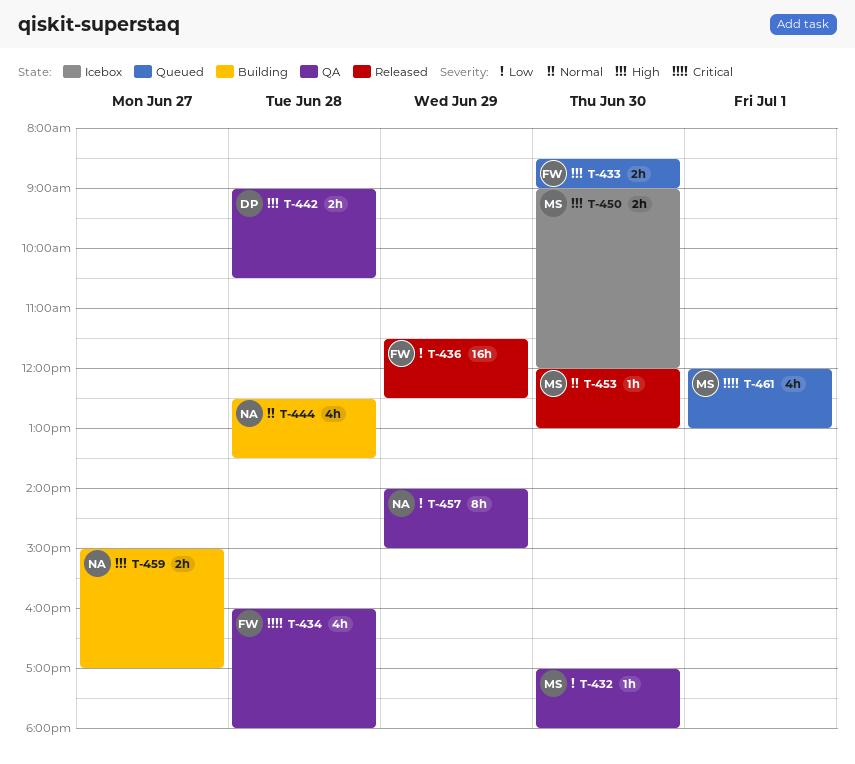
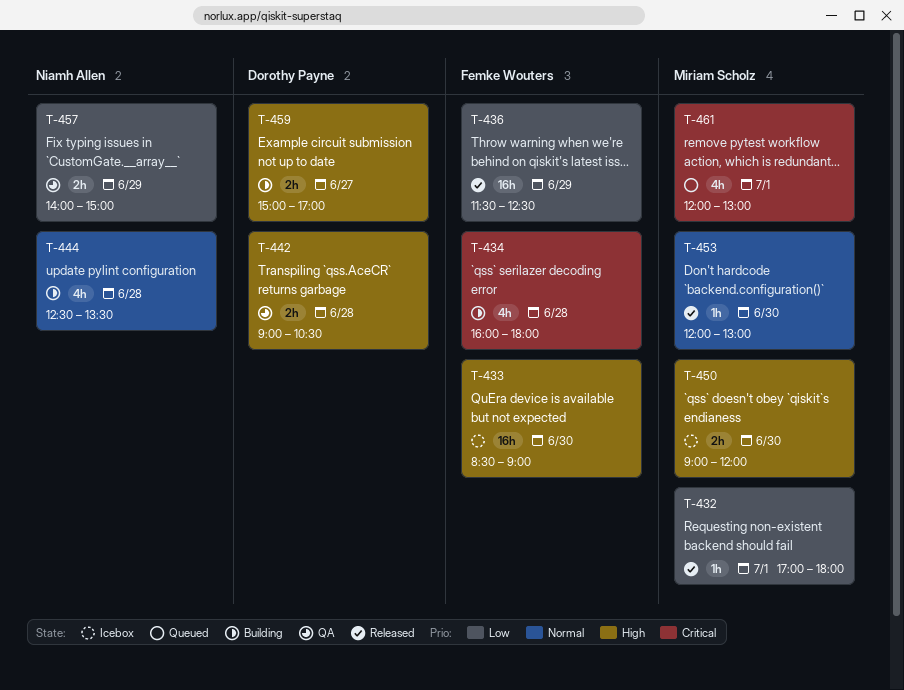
T-432, status: QA -> Released
T-432, day: Jun 30 -> Jul 1
T-433, status: Queued -> Icebox
T-433, estimate: 2h -> 16h
T-434, status: QA -> Building
T-457, estimate: 8h -> 2h
T-459, owner: Niamh Allen -> Dorothy Payne

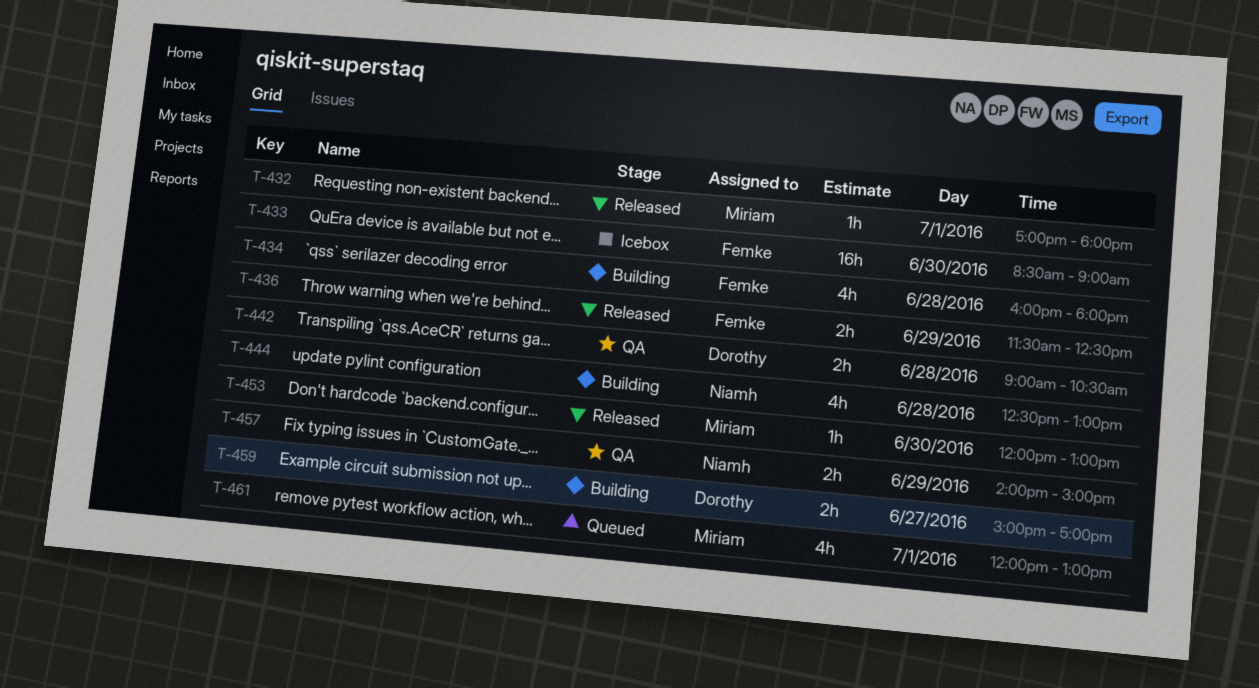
T-436, estimate: 16h -> 2h
T-444, ends: 13:30 -> 13:00
T-450: present -> none

